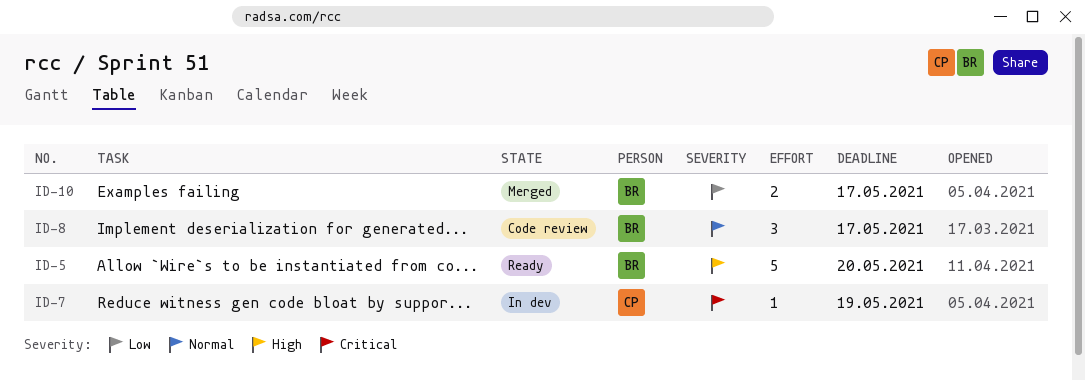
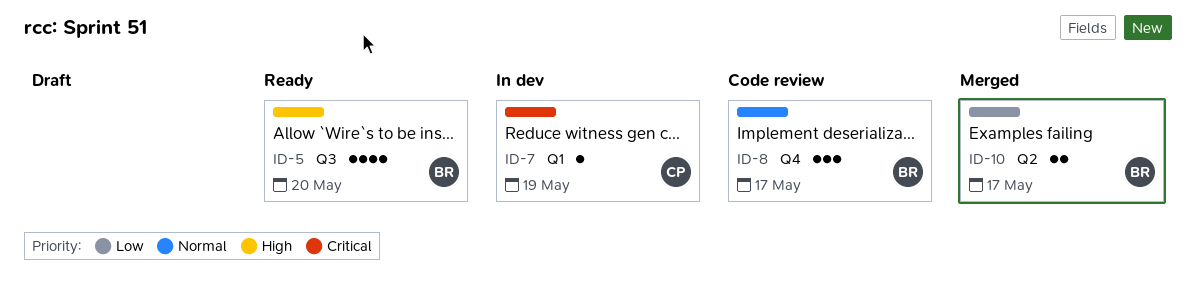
ID-5, estimate: 5 -> 4

